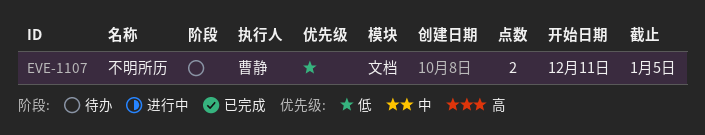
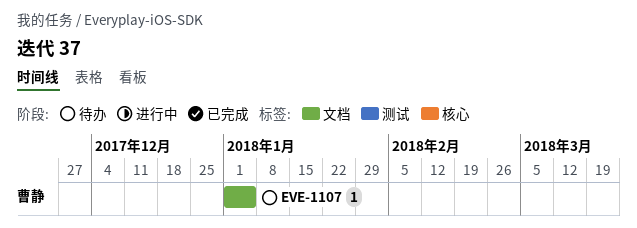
EVE-1107, estimate: 2 -> 1
EVE-1107, start: Dec 11 -> Jan 1

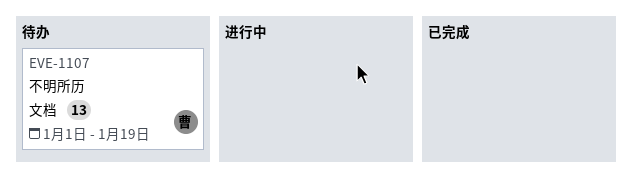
EVE-1107, estimate: 1 -> 13
EVE-1107, due: Jan 5 -> Jan 19

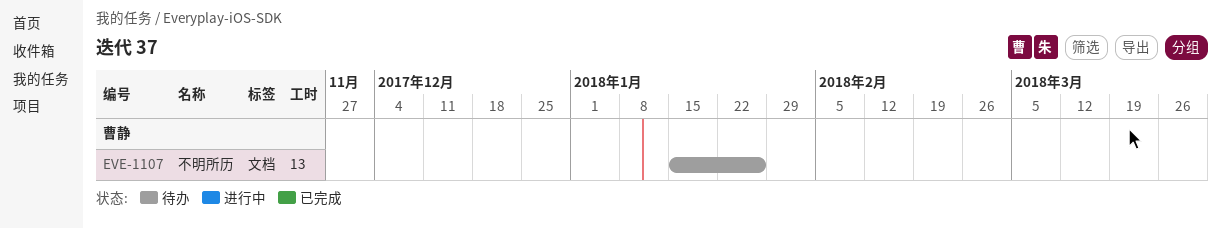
EVE-1107, start: Jan 1 -> Jan 15
EVE-1107, due: Jan 19 -> Jan 26

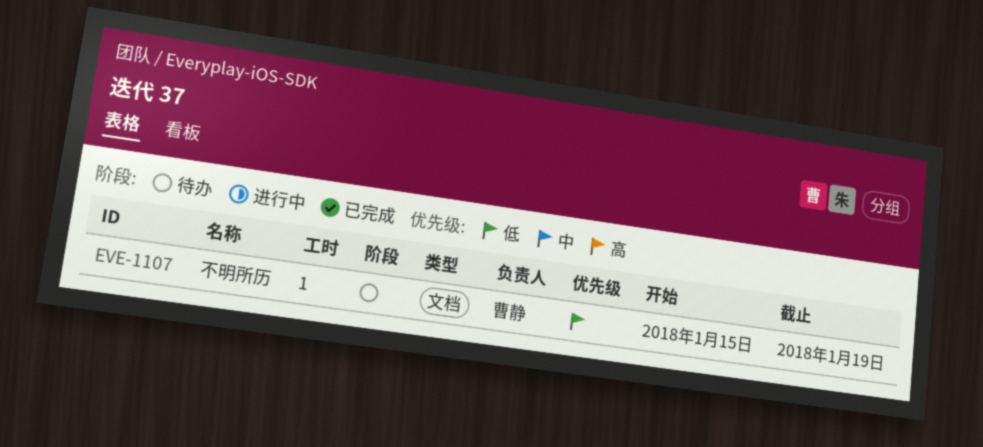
EVE-1107, estimate: 13 -> 1
EVE-1107, due: Jan 26 -> Jan 19

